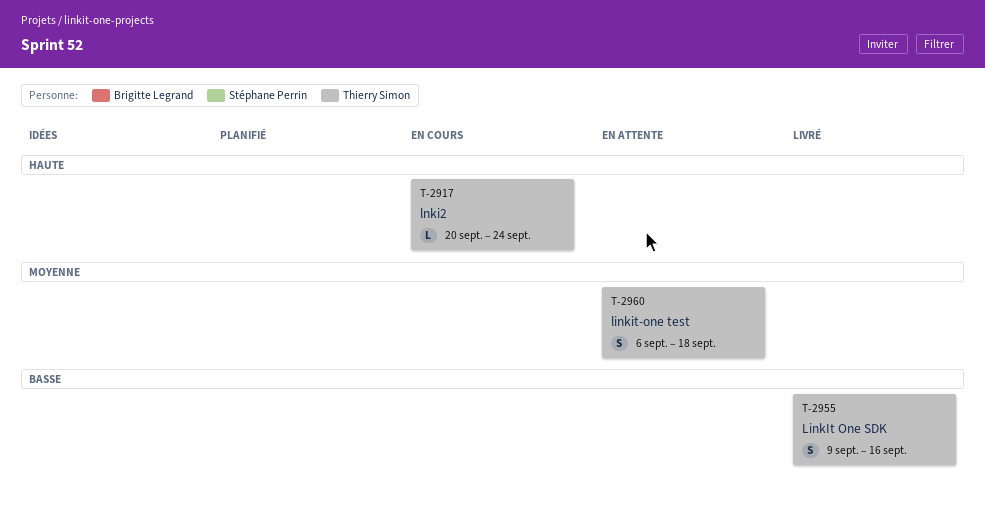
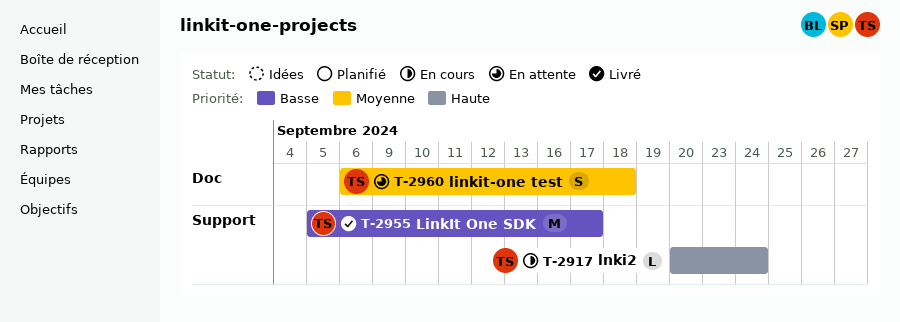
T-2955, estimate: S -> M
T-2955, start: Sep 9 -> Sep 5
T-2955, due: Sep 16 -> Sep 17

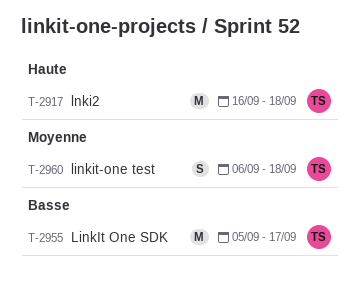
T-2917, estimate: L -> M
T-2917, start: Sep 20 -> Sep 16
T-2917, due: Sep 24 -> Sep 18

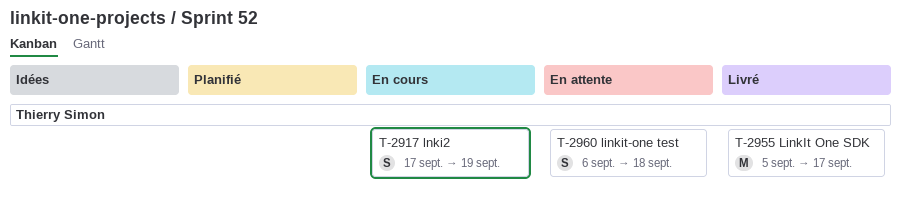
T-2917, estimate: M -> S
T-2917, start: Sep 16 -> Sep 17
T-2917, due: Sep 18 -> Sep 19

